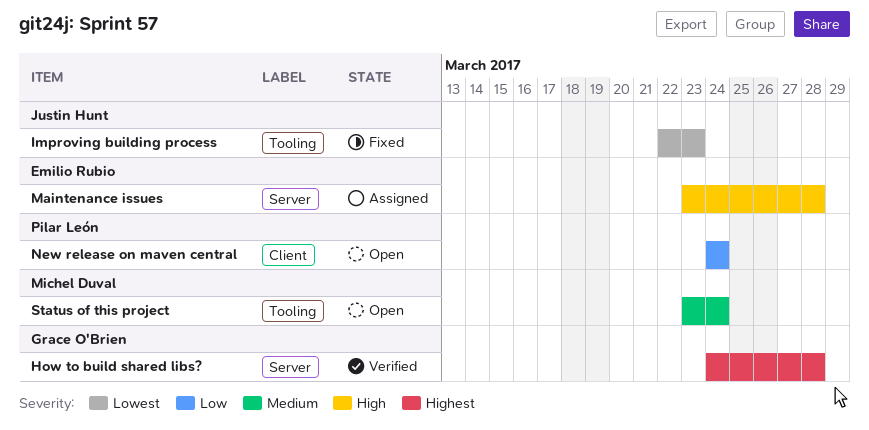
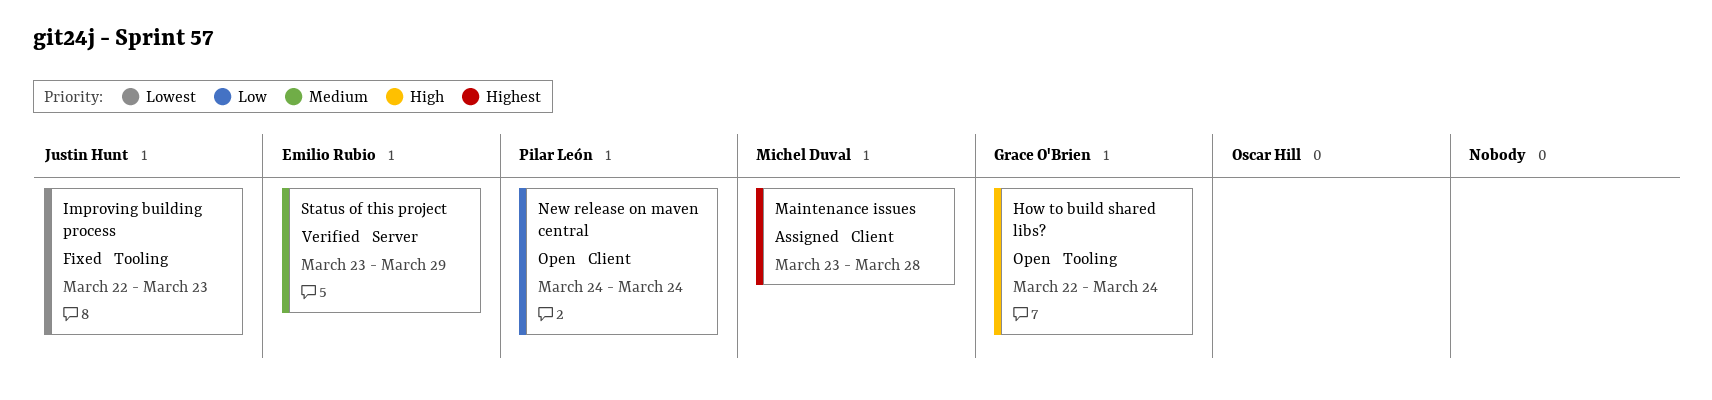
How to build shared libs?, status: Verified -> Open
How to build shared libs?, priority: Highest -> High
How to build shared libs?, label: Server -> Tooling
How to build shared libs?, start: Mar 24 -> Mar 22
How to build shared libs?, due: Mar 28 -> Mar 24
Maintenance issues, owner: Emilio Rubio -> Michel Duval
Maintenance issues, priority: High -> Highest
Maintenance issues, label: Server -> Client
Status of this project, status: Open -> Verified
Status of this project, owner: Michel Duval -> Emilio Rubio
Status of this project, label: Tooling -> Server
Status of this project, due: Mar 24 -> Mar 29

